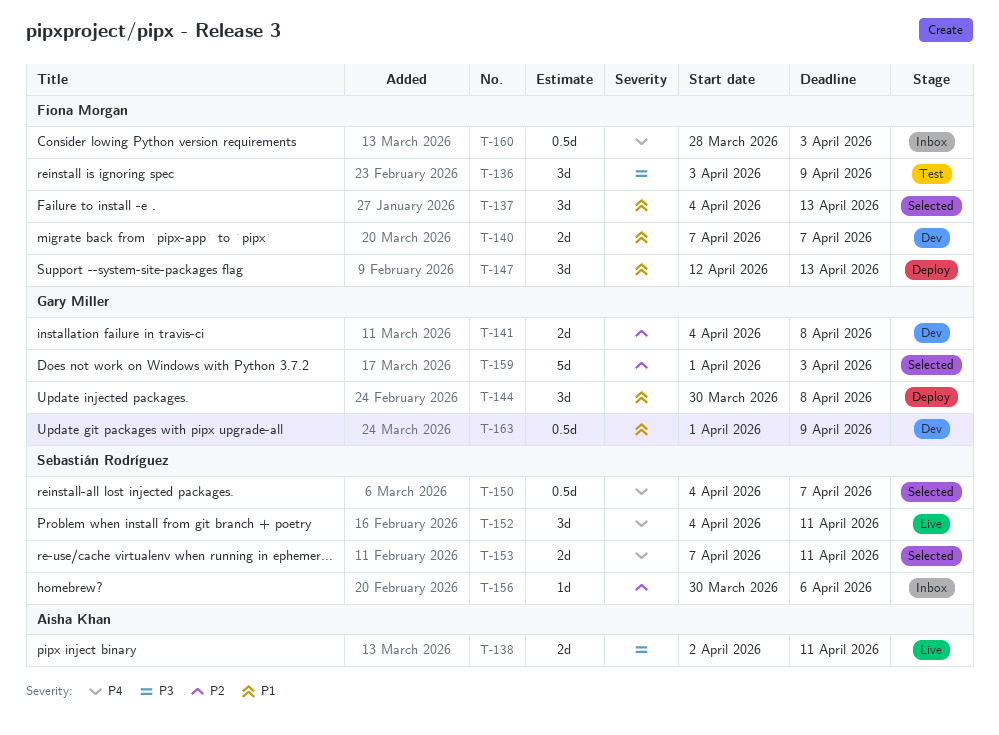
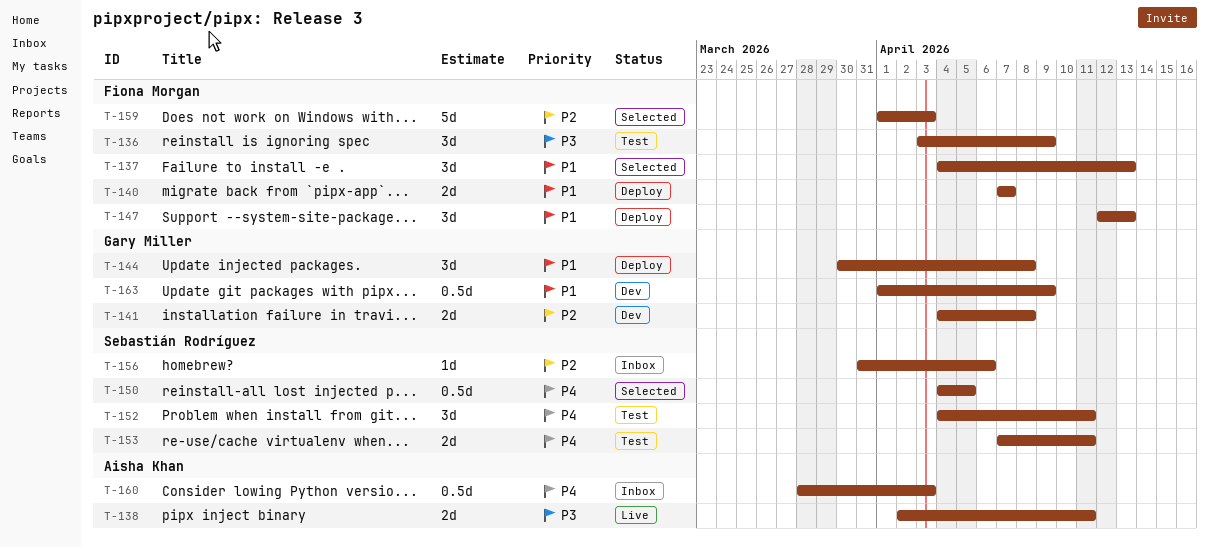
T-140, status: Dev -> Deploy
T-150, due: Apr 7 -> Apr 5
T-152, status: Live -> Test
T-153, status: Selected -> Test
T-156, start: Mar 30 -> Mar 31
T-159, owner: Gary Miller -> Fiona Morgan
T-160, owner: Fiona Morgan -> Aisha Khan

